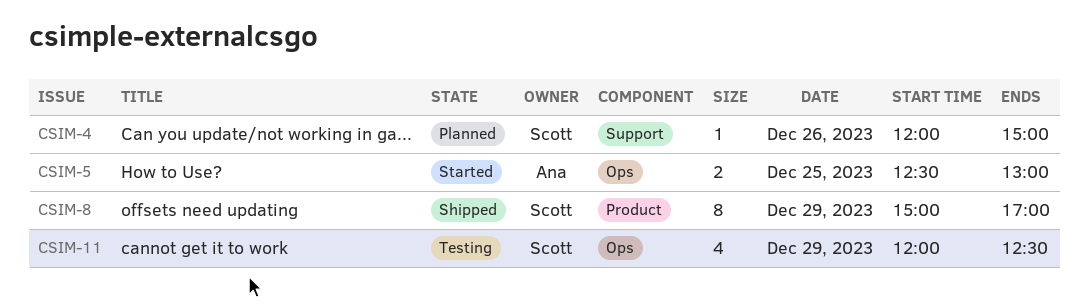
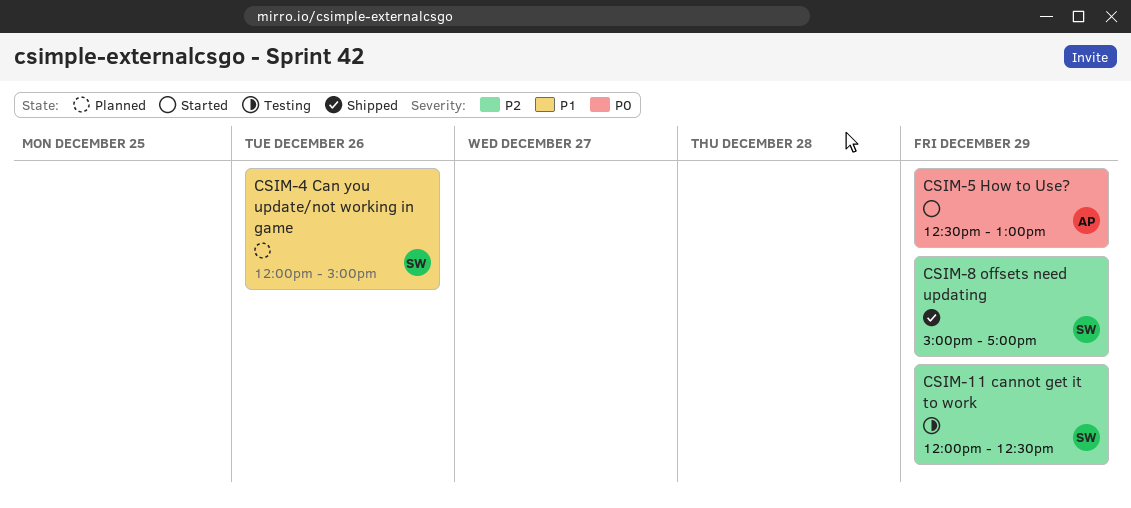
CSIM-5, day: Dec 25 -> Dec 29

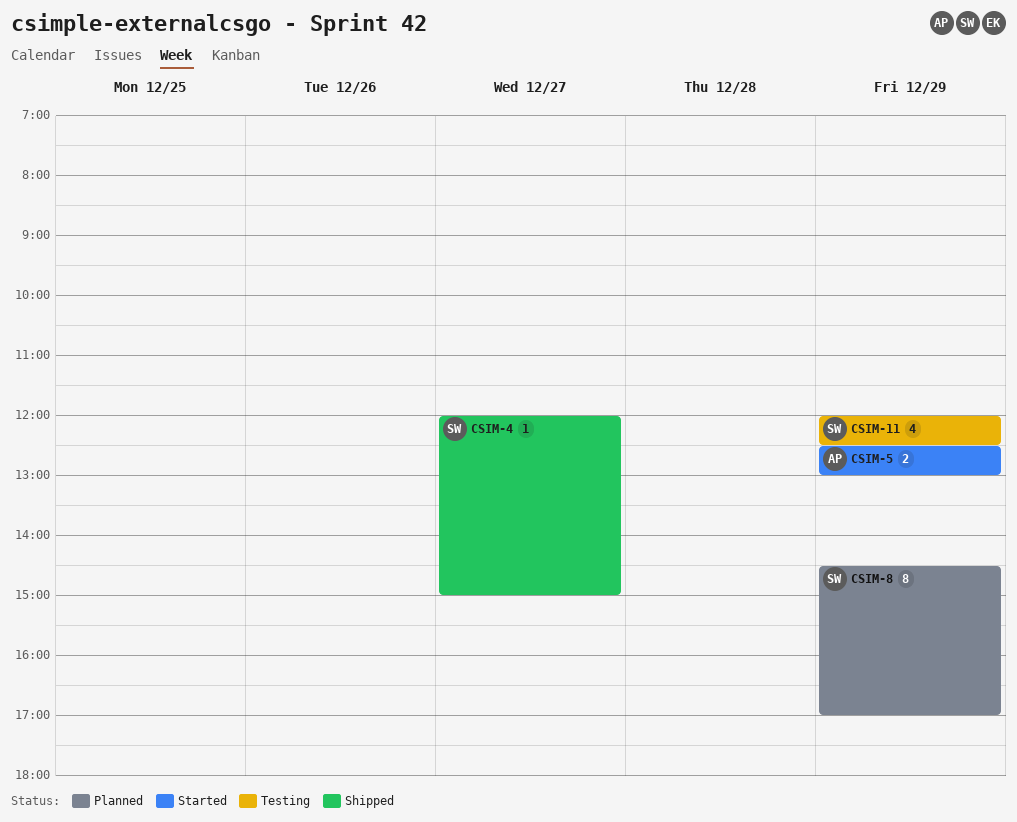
CSIM-4, status: Planned -> Shipped
CSIM-4, day: Dec 26 -> Dec 27
CSIM-8, status: Shipped -> Planned
CSIM-8, begins: 15:00 -> 14:30

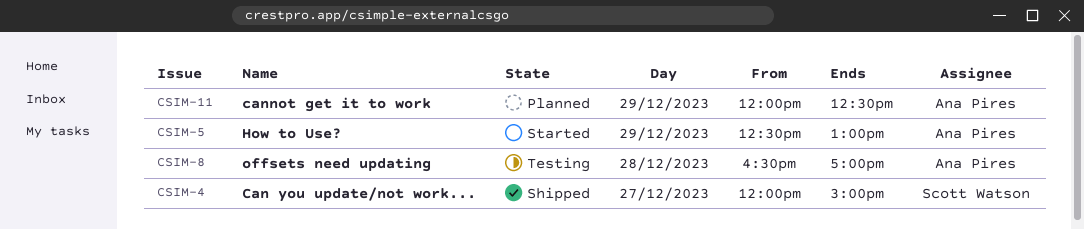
CSIM-8, status: Planned -> Testing
CSIM-8, owner: Scott Watson -> Ana Pires
CSIM-8, day: Dec 29 -> Dec 28
CSIM-8, begins: 14:30 -> 16:30
CSIM-11, status: Testing -> Planned
CSIM-11, owner: Scott Watson -> Ana Pires

